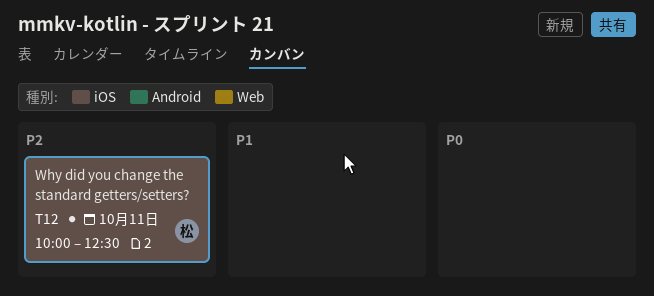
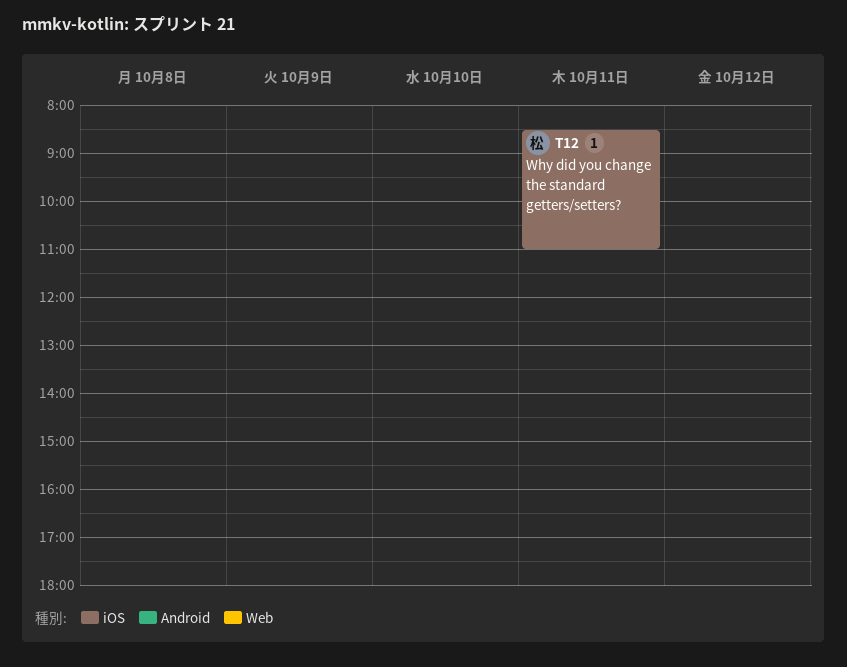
T12, begins: 10:00 -> 08:30
T12, ends: 12:30 -> 11:00

